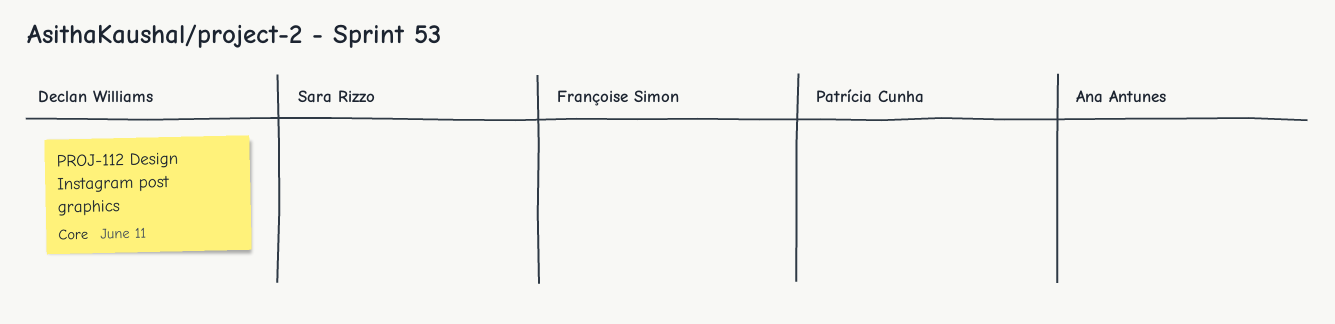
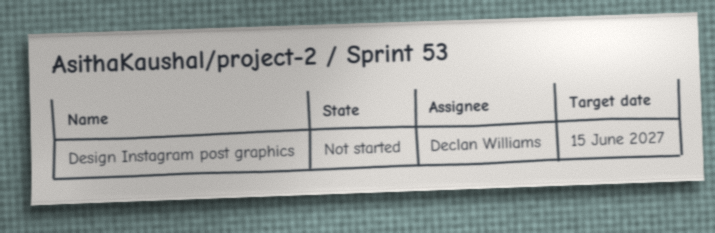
Design Instagram post graphics, due: Jun 11 -> Jun 15

